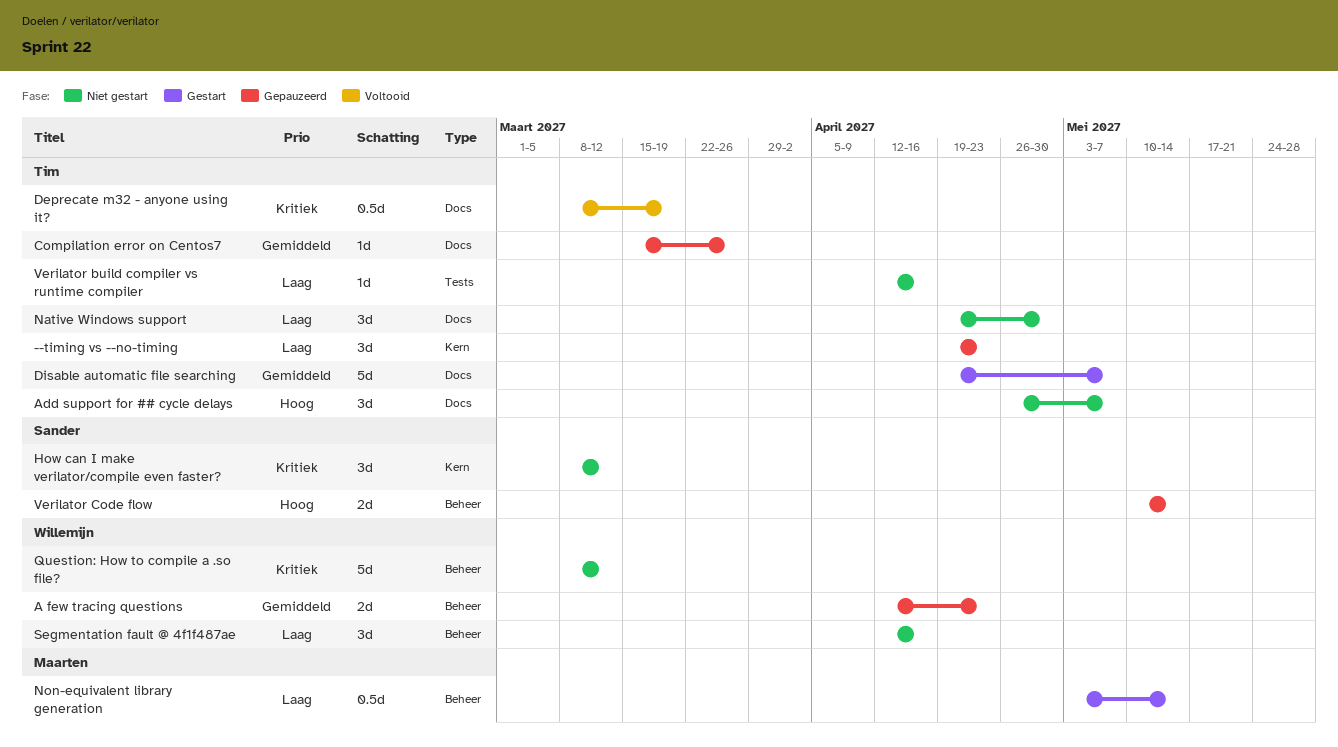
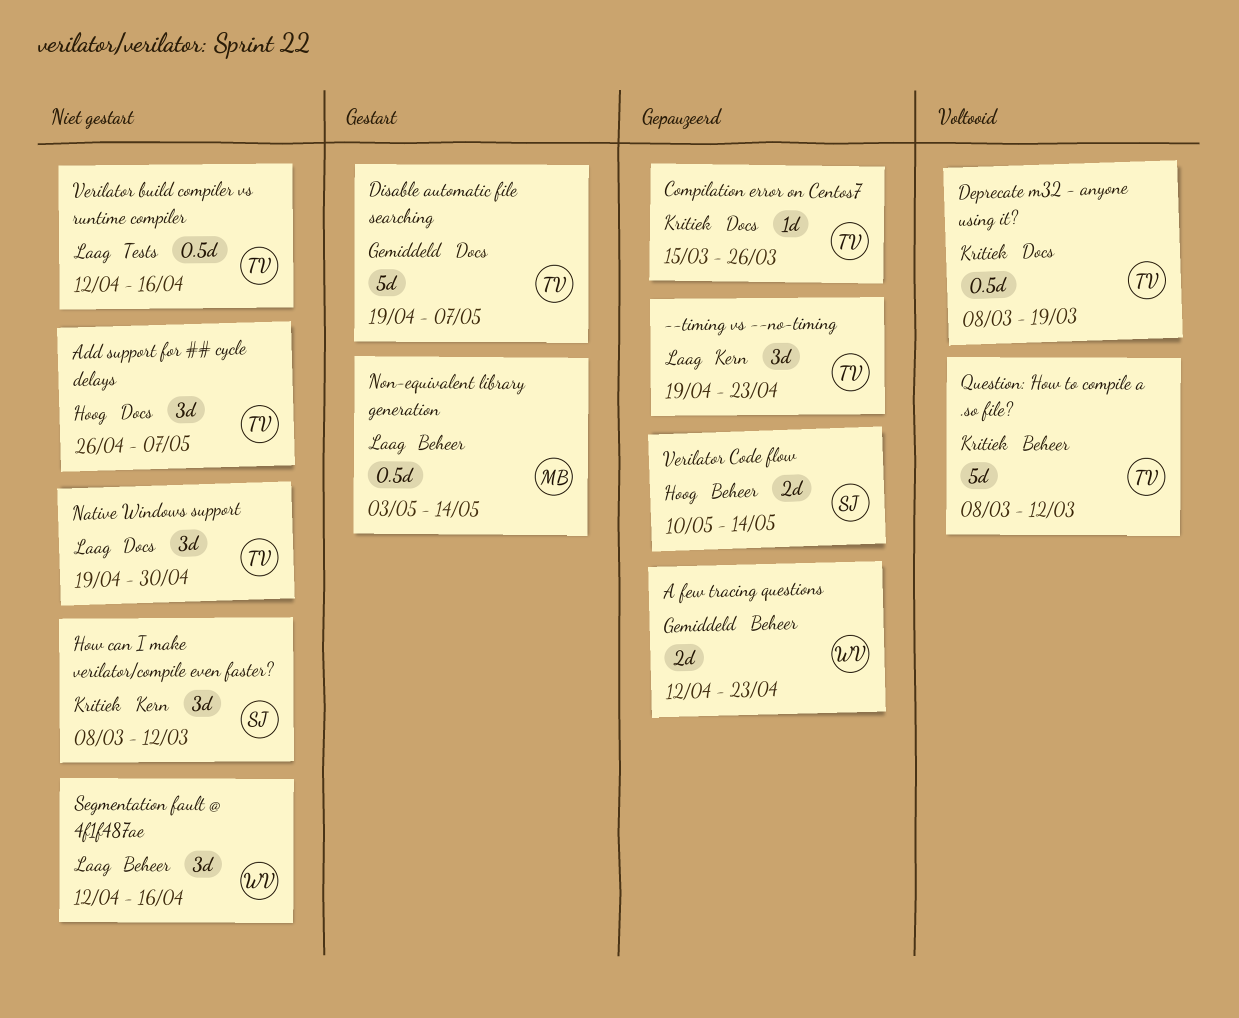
Compilation error on Centos7, priority: Gemiddeld -> Kritiek
Question: How to compile a .so file?, status: Niet gestart -> Voltooid
Question: How to compile a .so file?, owner: Willemijn -> Tim
Verilator build compiler vs runtime compiler, estimate: 1d -> 0.5d

